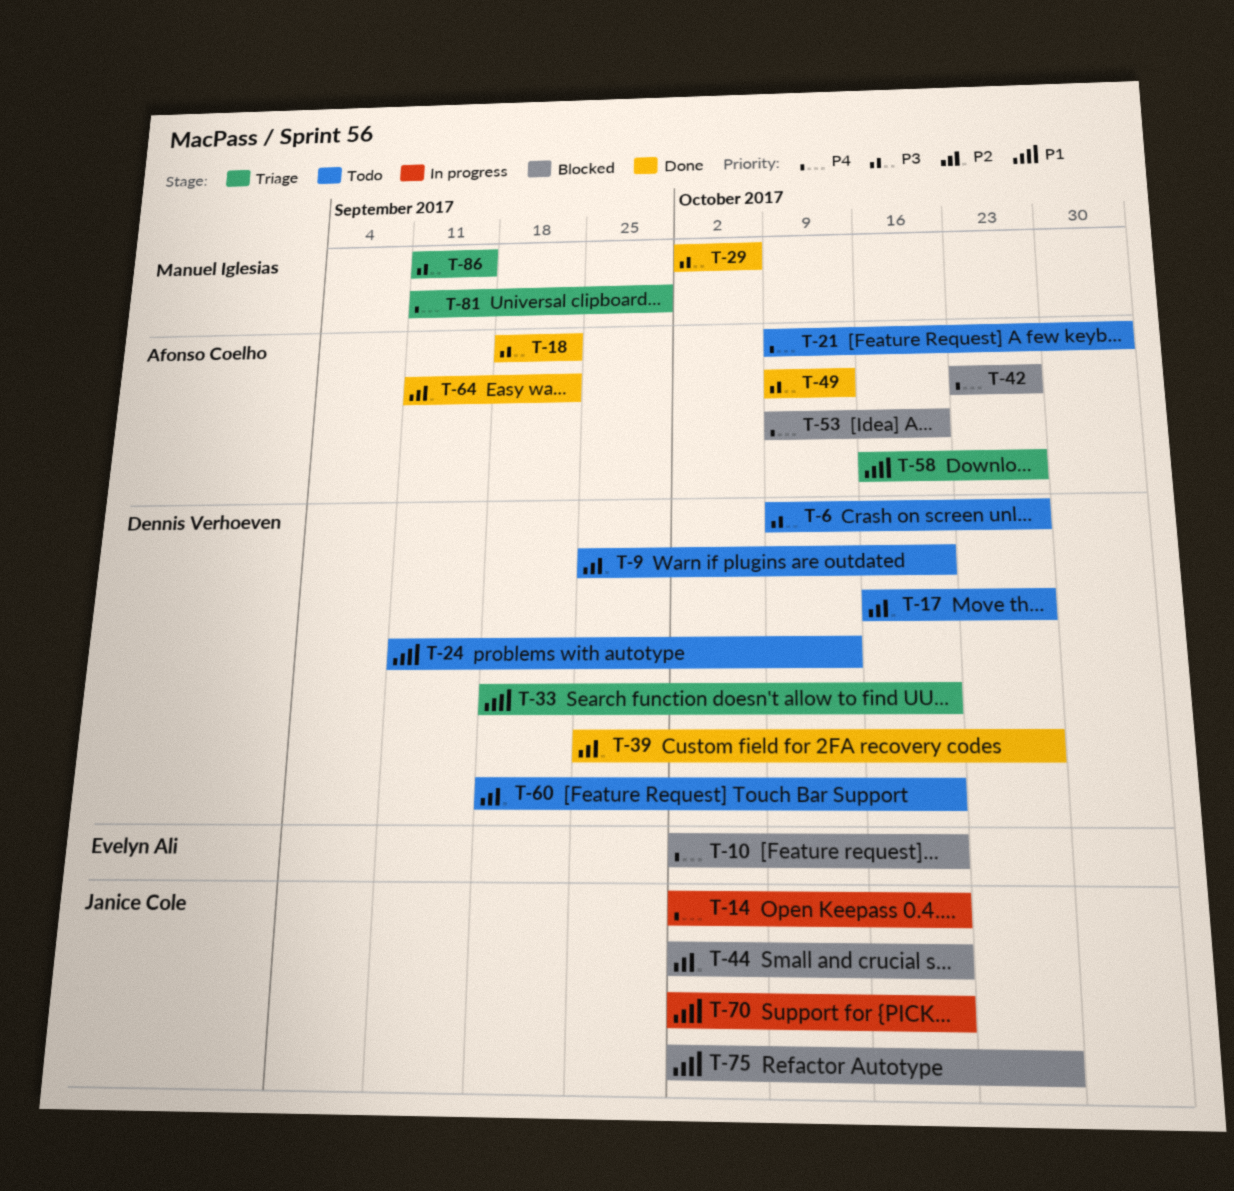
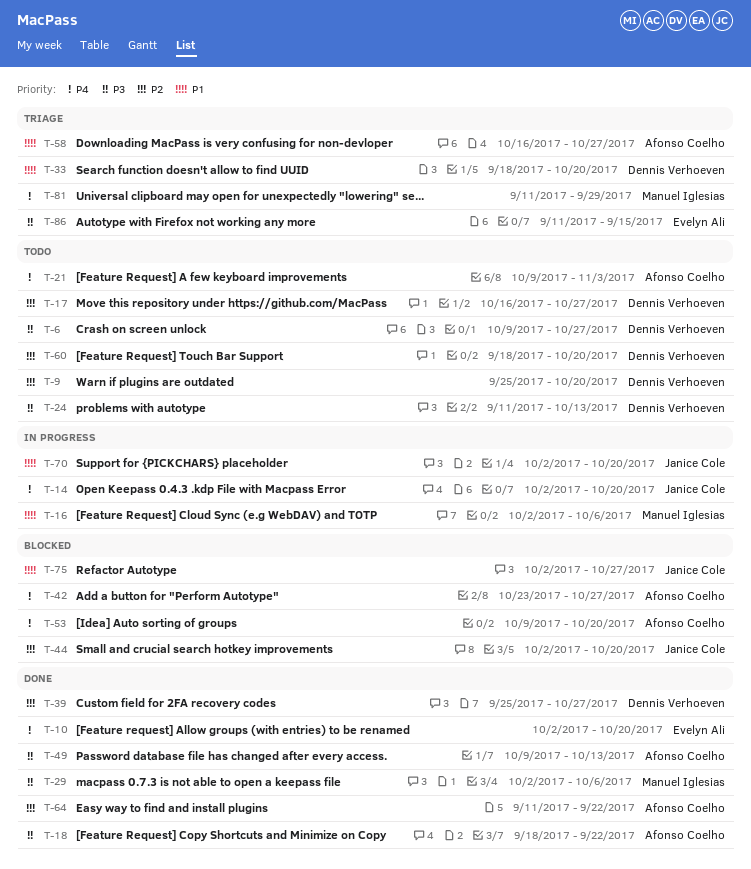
T-10, status: Blocked -> Done
T-16: none -> present
T-24, priority: P1 -> P3
T-86, owner: Manuel Iglesias -> Evelyn Ali

